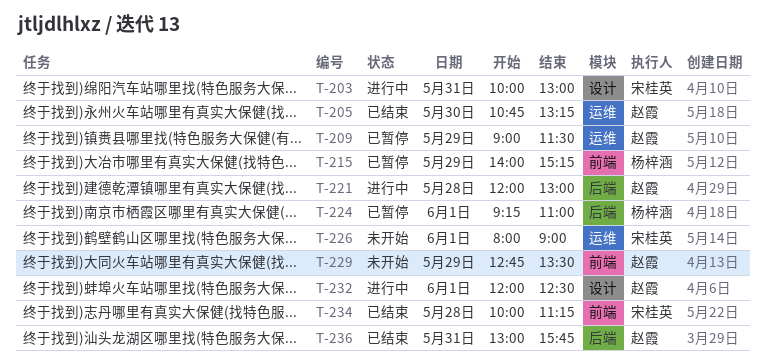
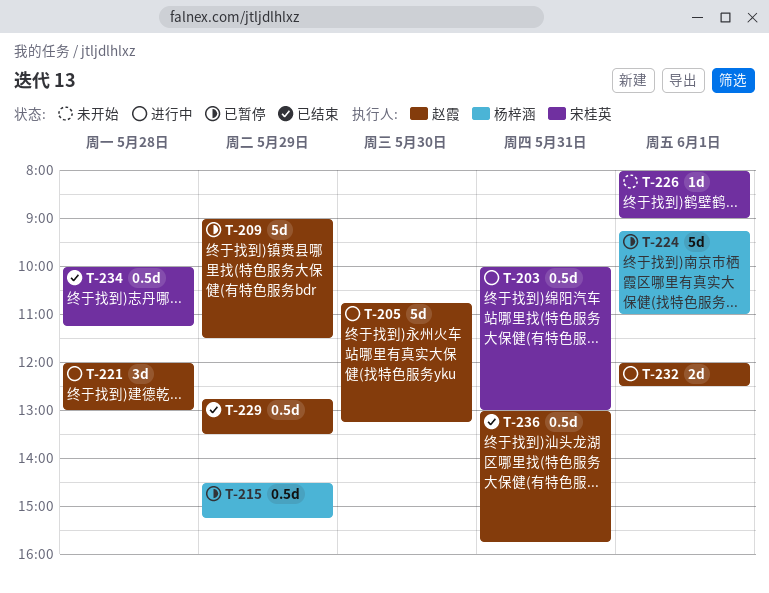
T-205, status: 已结束 -> 进行中
T-215, begins: 14:00 -> 14:30
T-229, status: 未开始 -> 已结束

